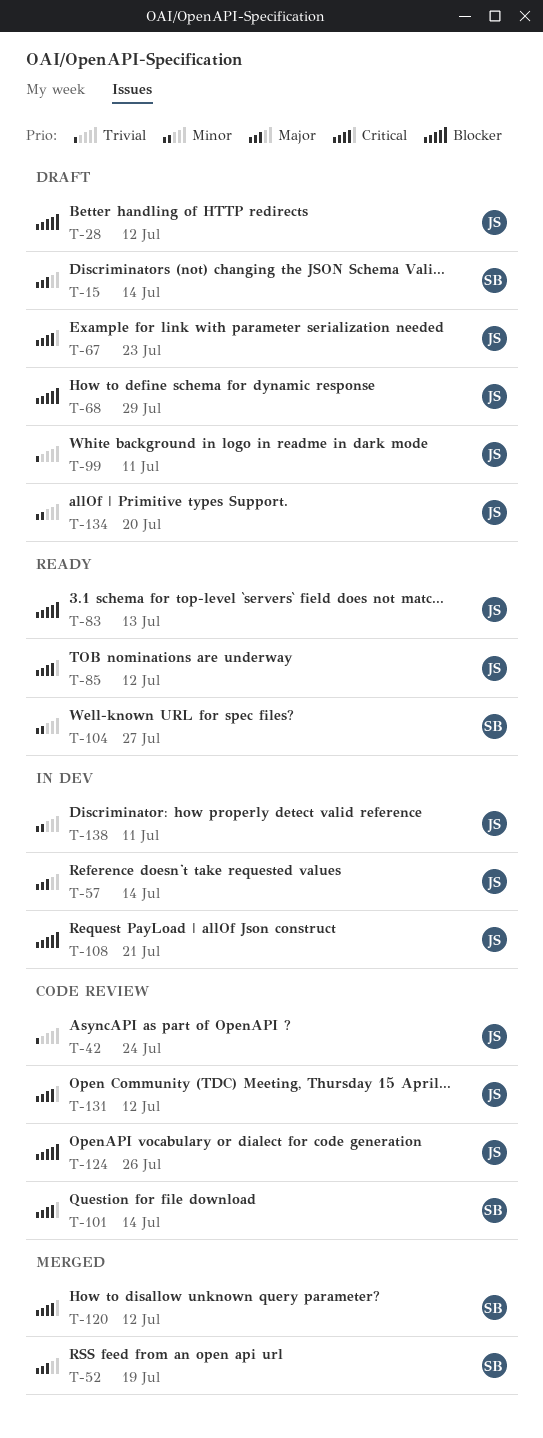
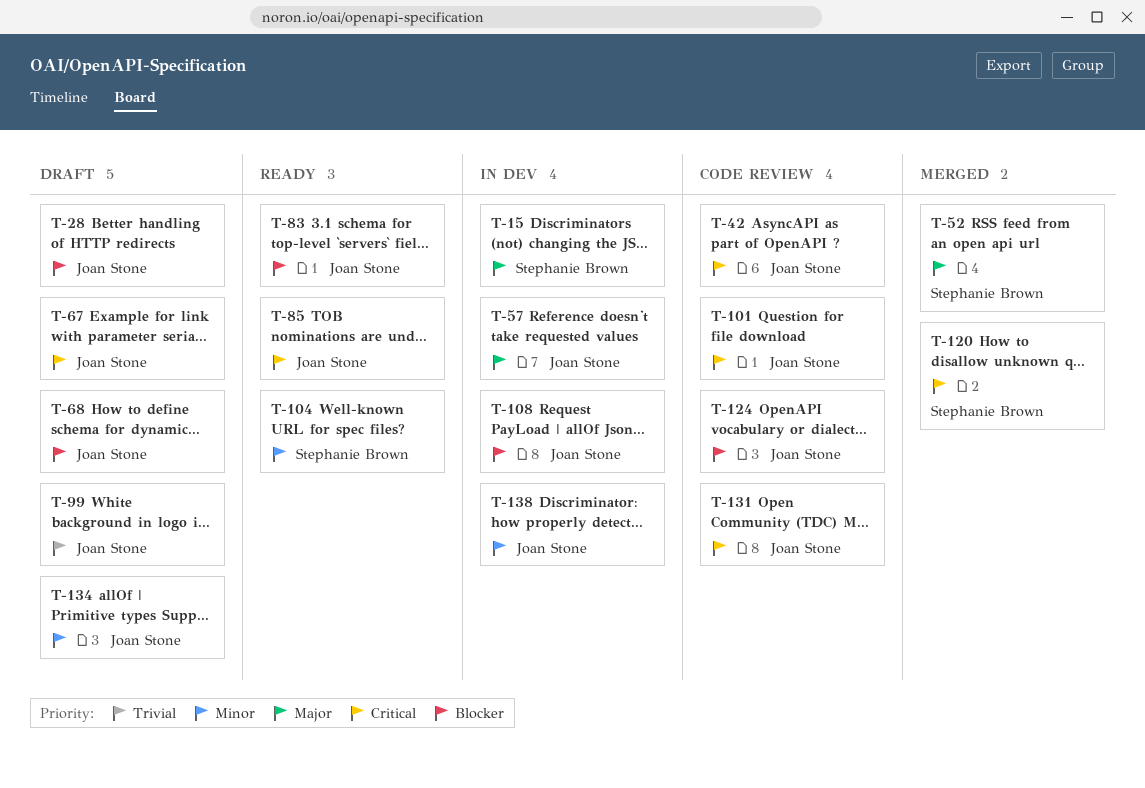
T-15, status: Draft -> In dev
T-42, priority: Trivial -> Critical
T-101, owner: Stephanie Brown -> Joan Stone

